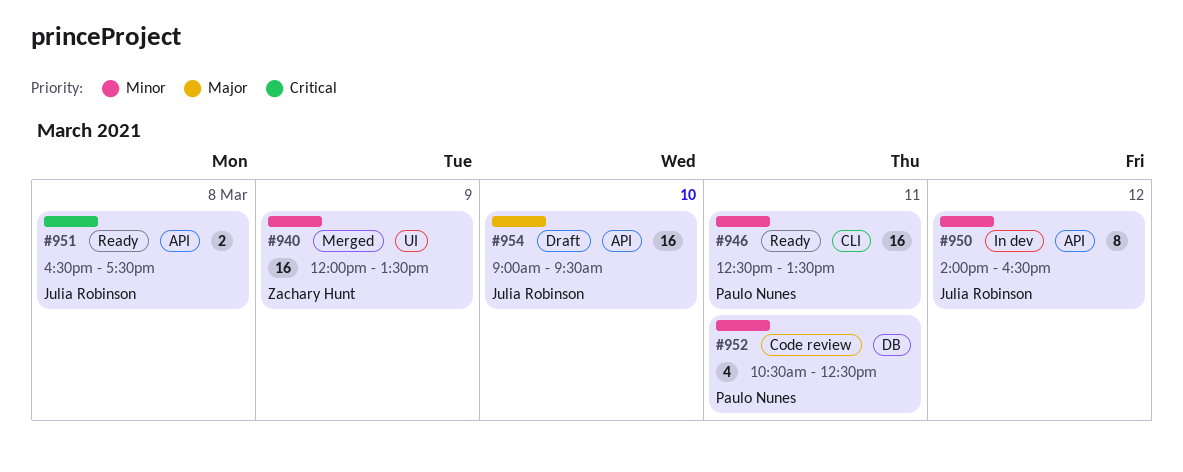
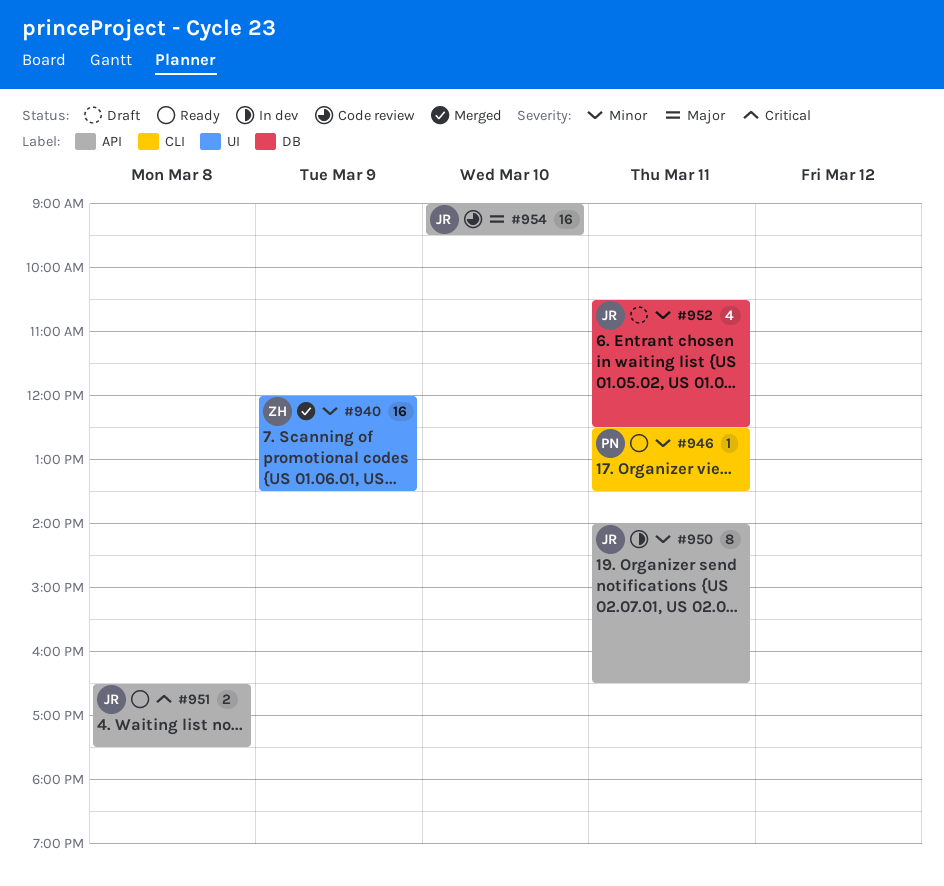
#946, estimate: 16 -> 1
#950, day: Mar 12 -> Mar 11
#952, status: Code review -> Draft
#952, owner: Paulo Nunes -> Julia Robinson
#954, status: Draft -> Code review

